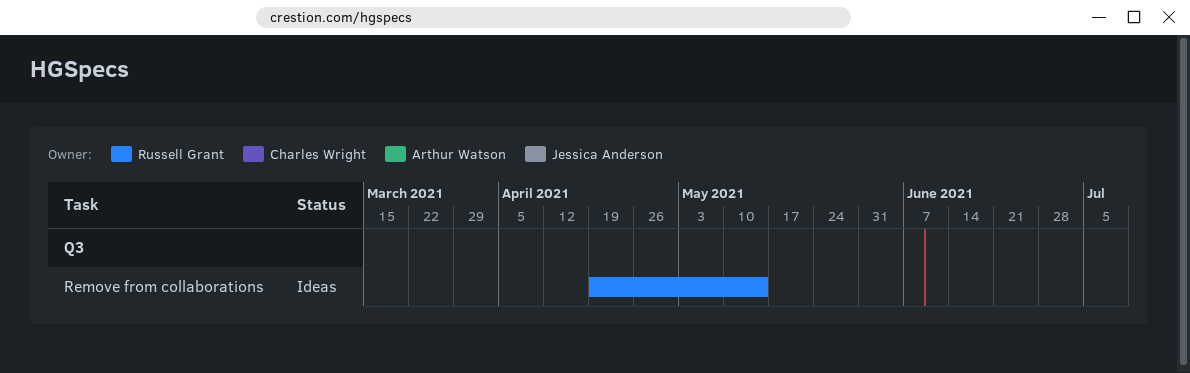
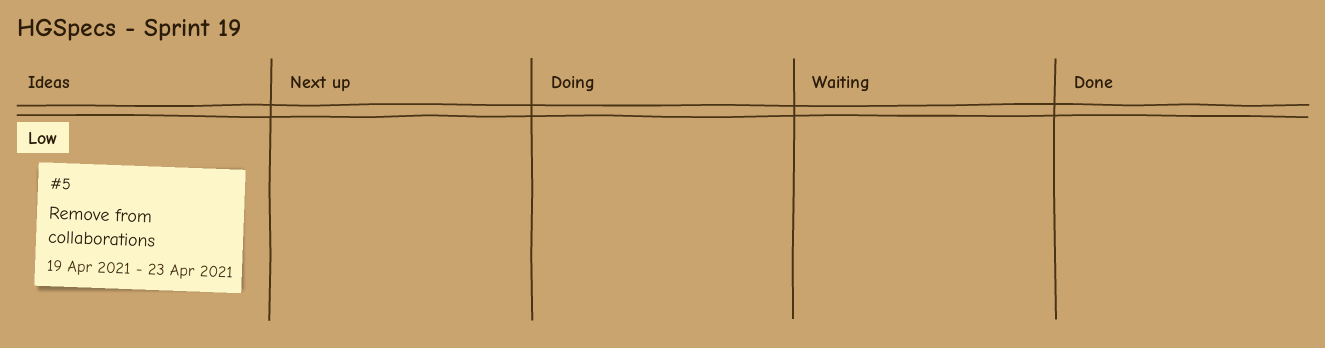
Remove from collaborations, due: May 14 -> Apr 23

